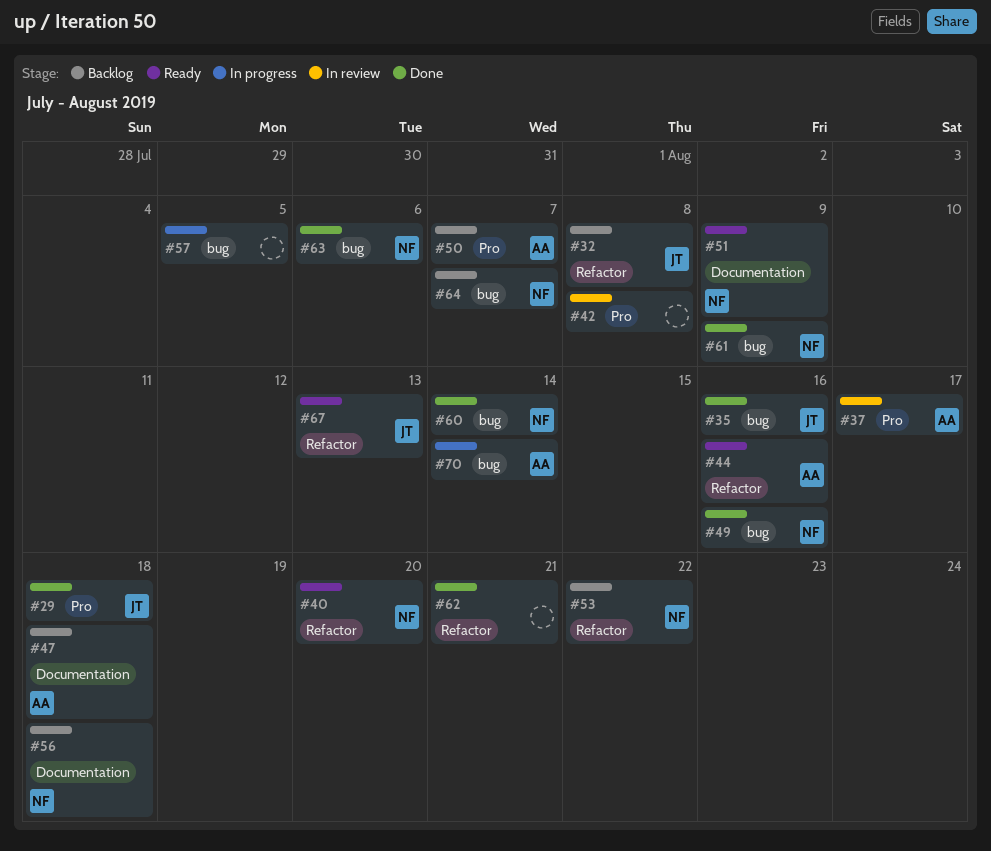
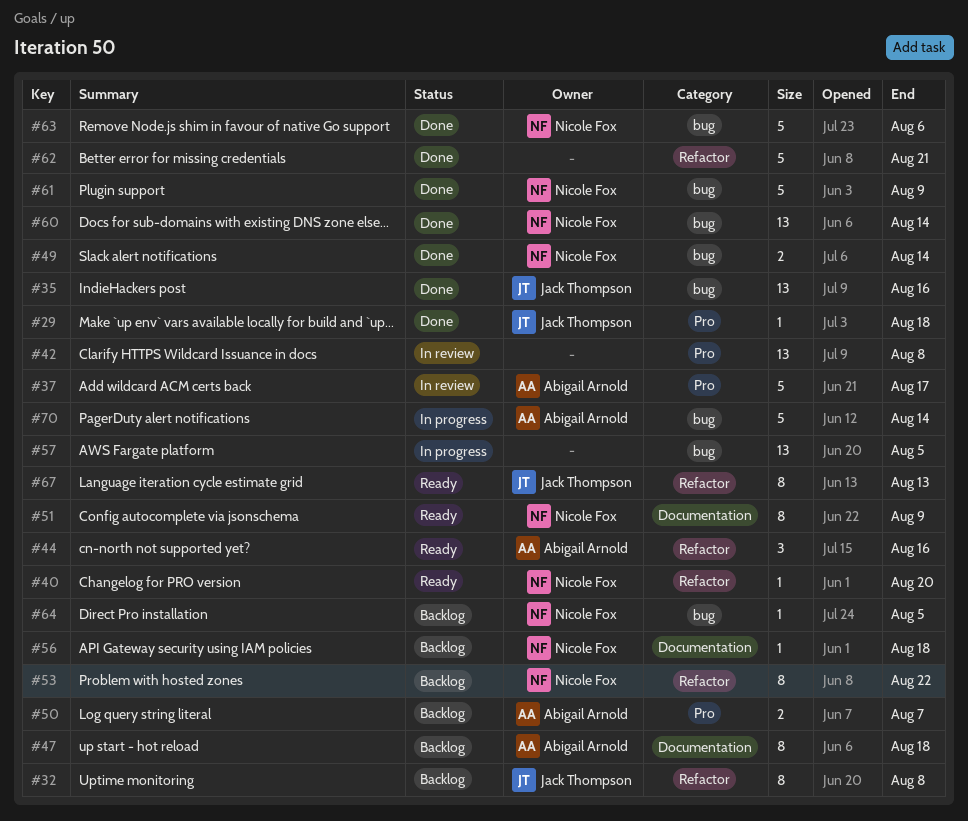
#49, due: Aug 16 -> Aug 14
#64, due: Aug 7 -> Aug 5

